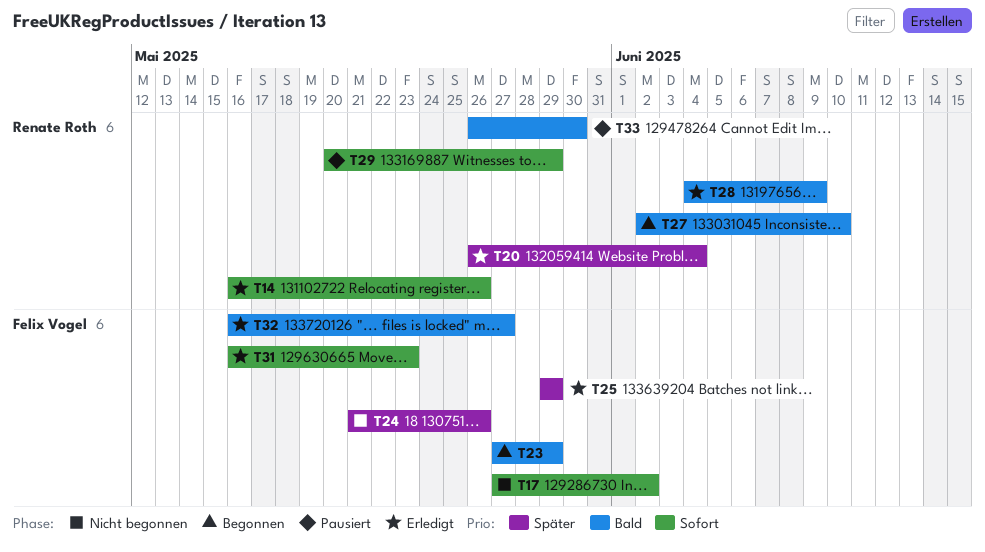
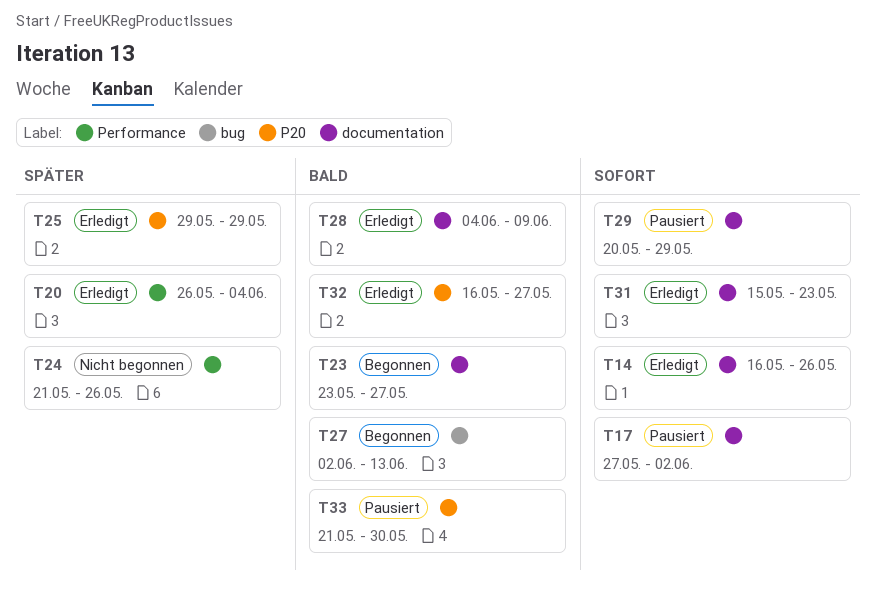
T17, status: Nicht begonnen -> Pausiert
T23, start: May 27 -> May 23
T23, due: May 29 -> May 27
T27, due: Jun 10 -> Jun 13
T31, start: May 16 -> May 15
T33, start: May 26 -> May 21

